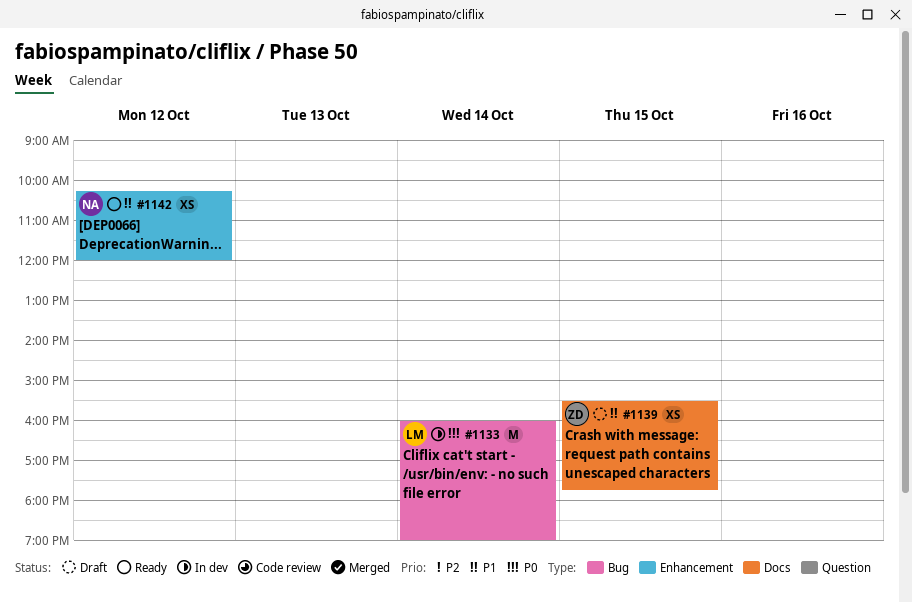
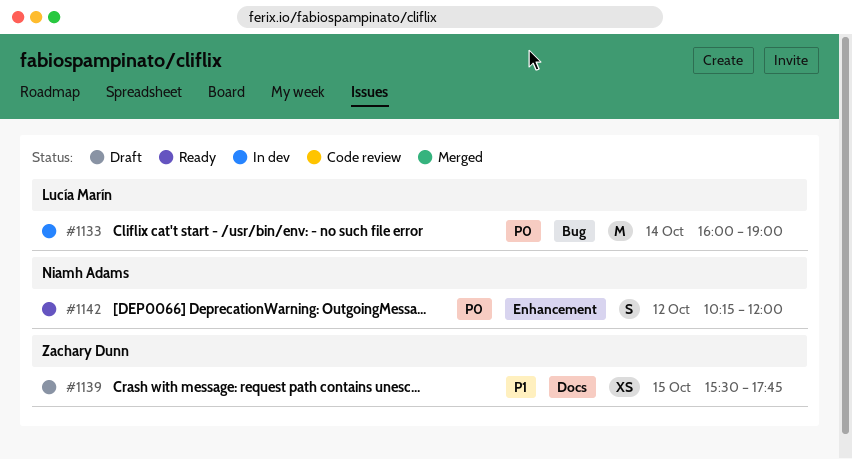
#1142, priority: P1 -> P0
#1142, estimate: XS -> S

